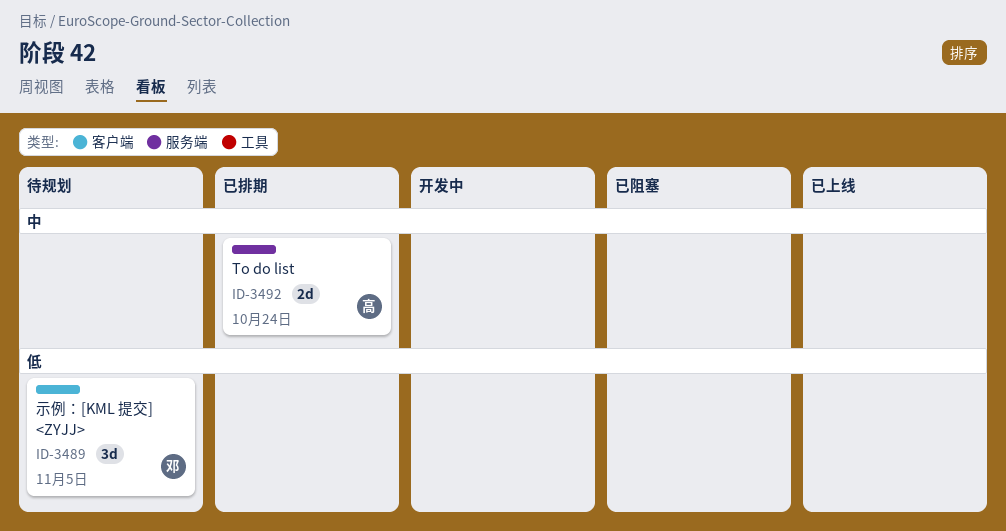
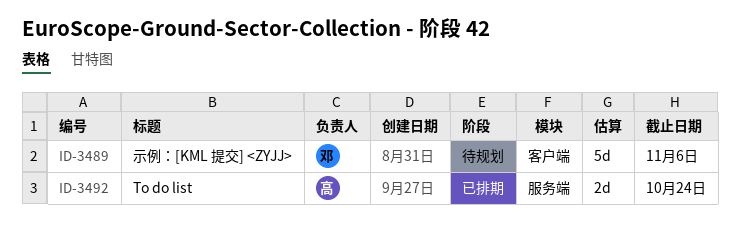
ID-3489, estimate: 3d -> 5d
ID-3489, due: Nov 5 -> Nov 6

